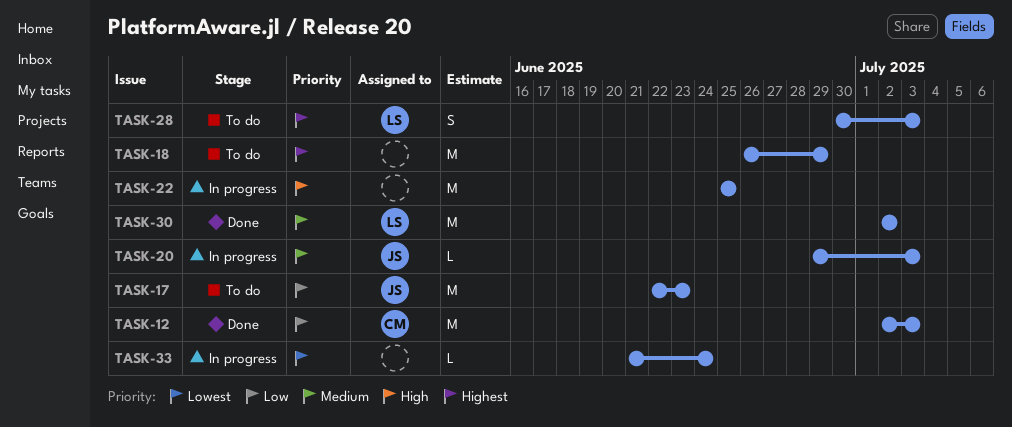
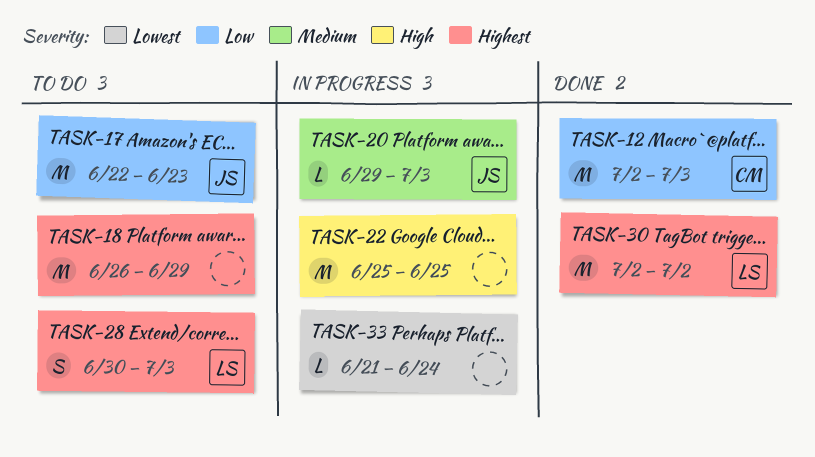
TASK-30, priority: Medium -> Highest

